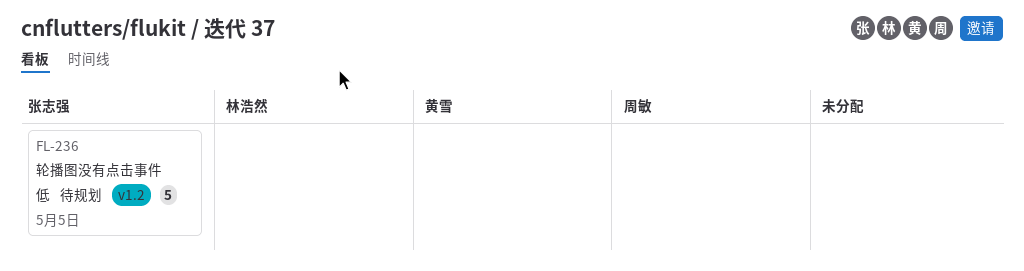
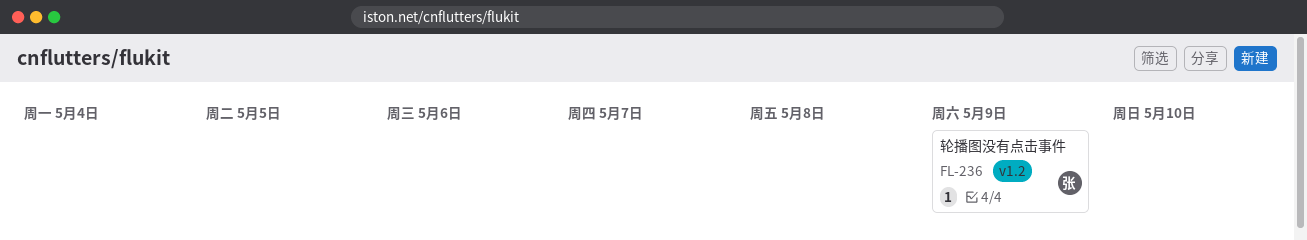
FL-236, estimate: 5 -> 1
FL-236, due: May 5 -> May 9

